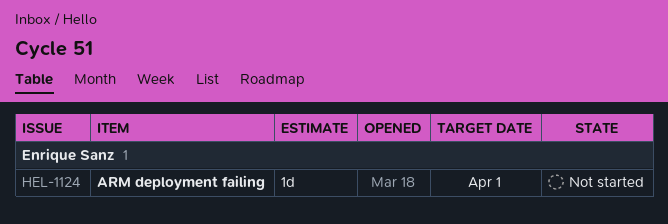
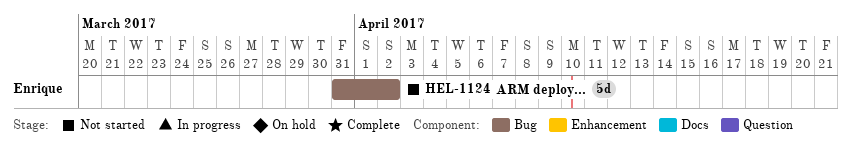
HEL-1124, estimate: 1d -> 5d
HEL-1124, due: Apr 1 -> Apr 2

